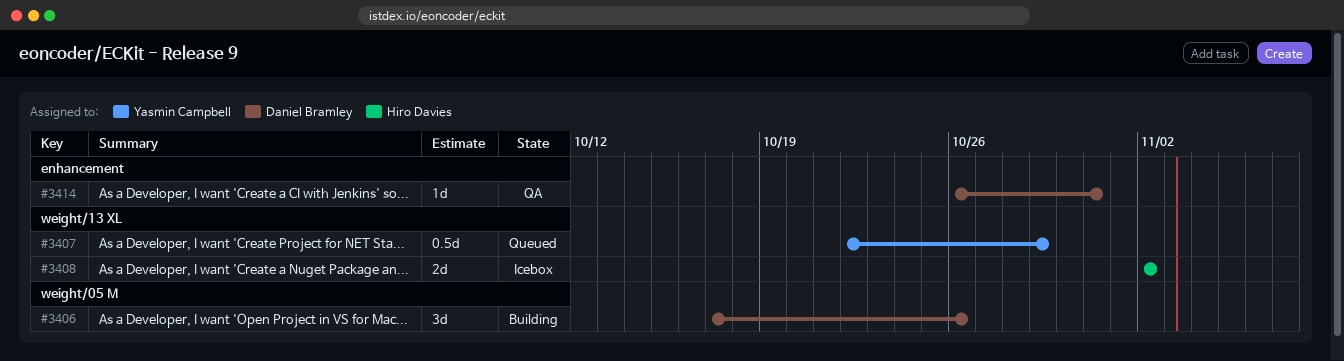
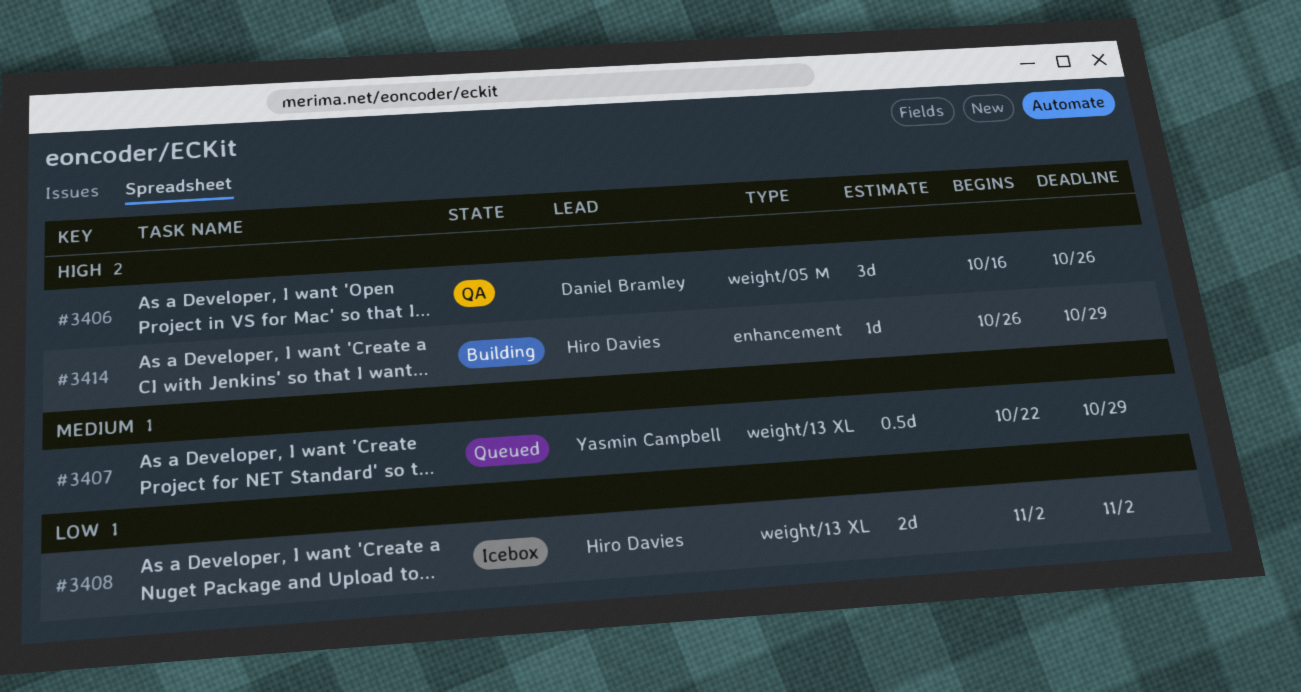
#3406, status: Building -> QA
#3406, start: Oct 17 -> Oct 16
#3414, status: QA -> Building
#3414, owner: Daniel Bramley -> Hiro Davies
#3414, due: Oct 31 -> Oct 29

